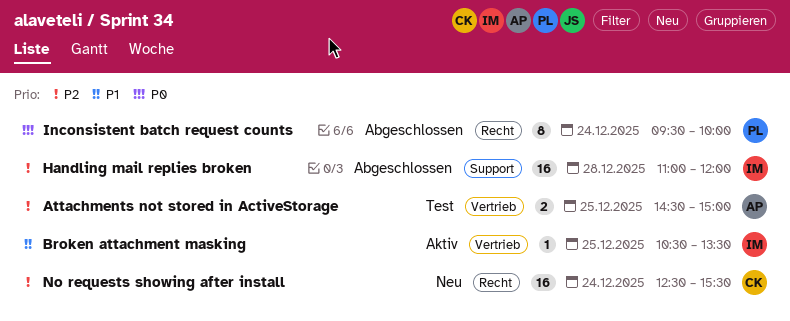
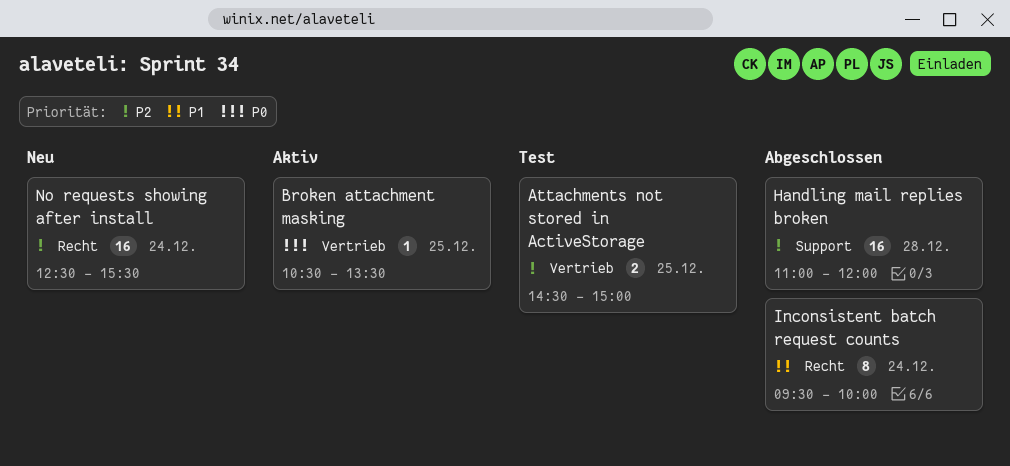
Broken attachment masking, priority: P1 -> P0
Inconsistent batch request counts, priority: P0 -> P1

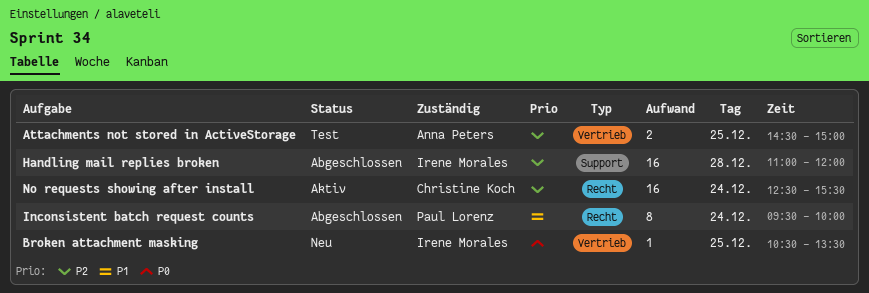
Broken attachment masking, status: Aktiv -> Neu
No requests showing after install, status: Neu -> Aktiv

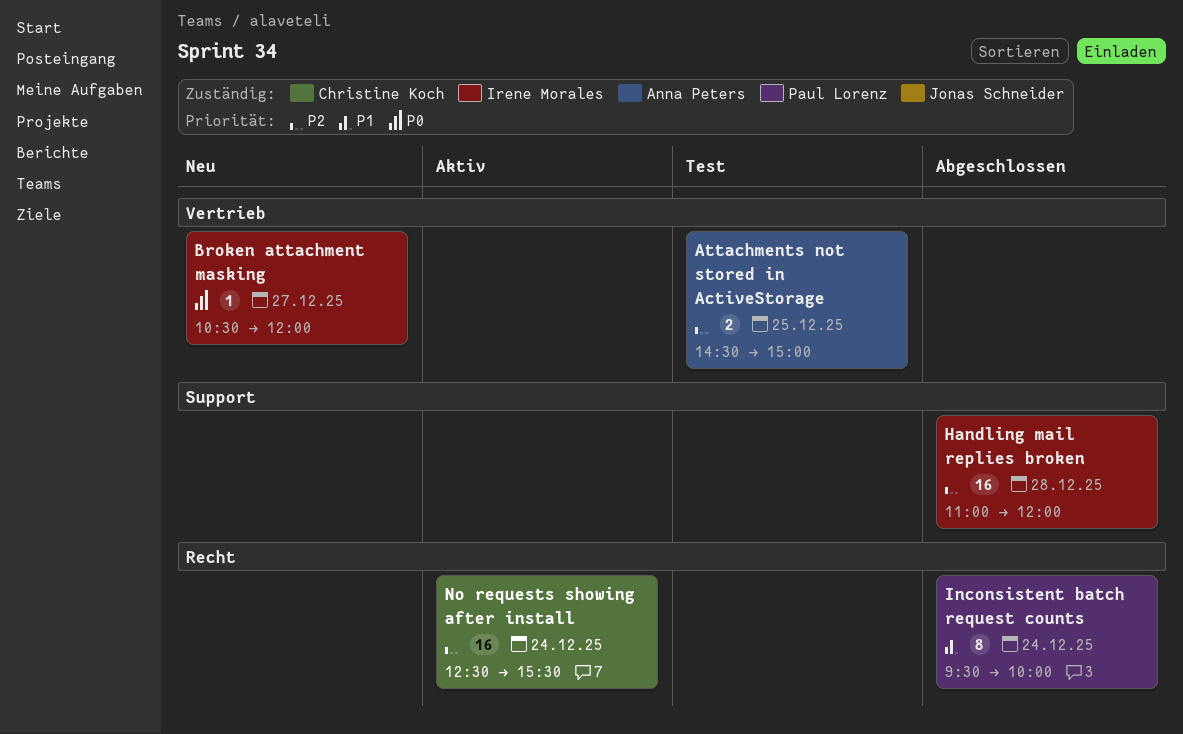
Broken attachment masking, day: Dec 25 -> Dec 27
Broken attachment masking, ends: 13:30 -> 12:00

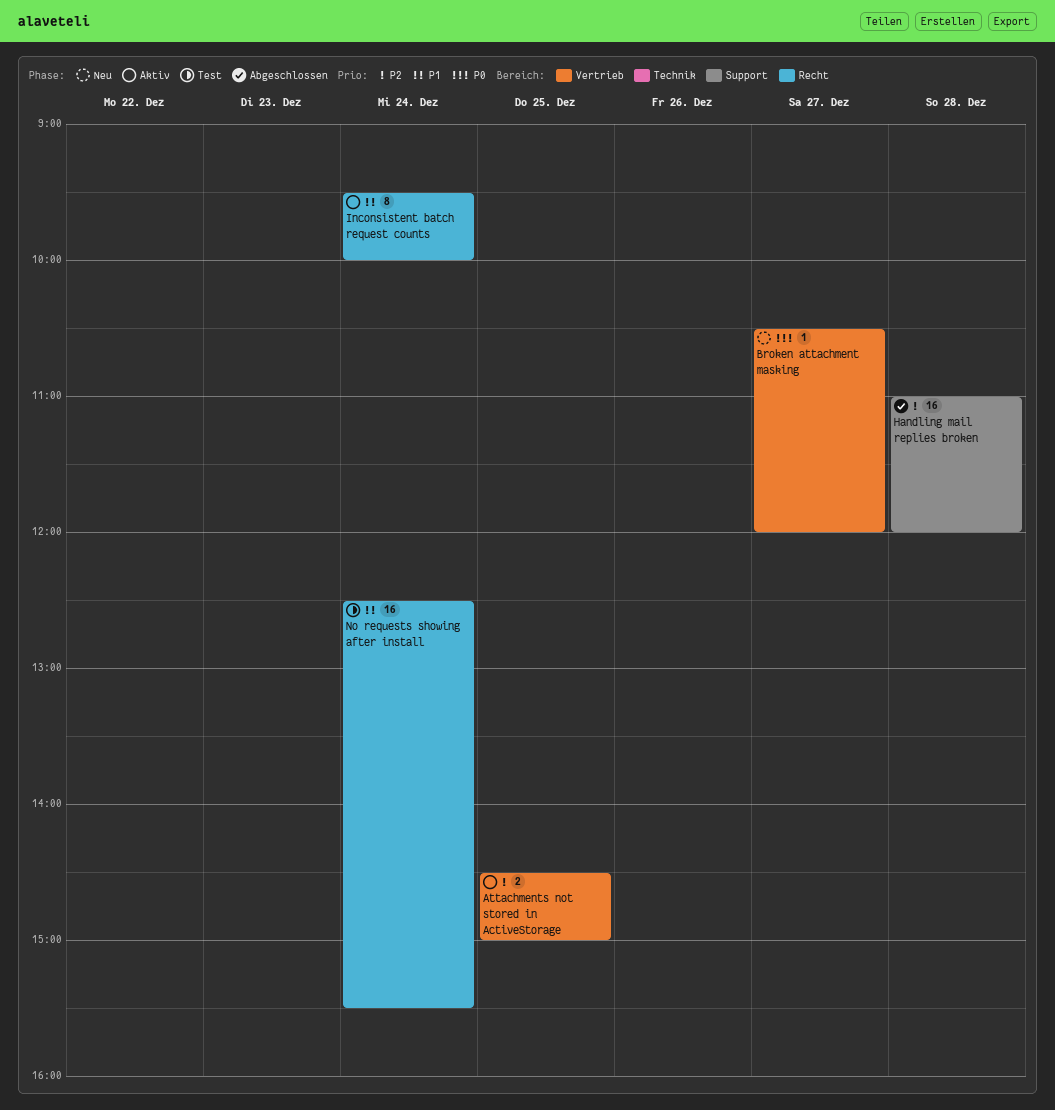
Attachments not stored in ActiveStorage, status: Test -> Aktiv
Inconsistent batch request counts, status: Abgeschlossen -> Aktiv
No requests showing after install, status: Aktiv -> Test
No requests showing after install, priority: P2 -> P1

